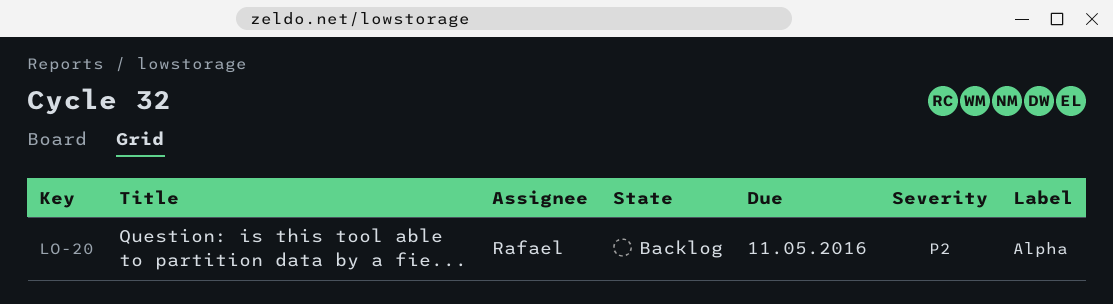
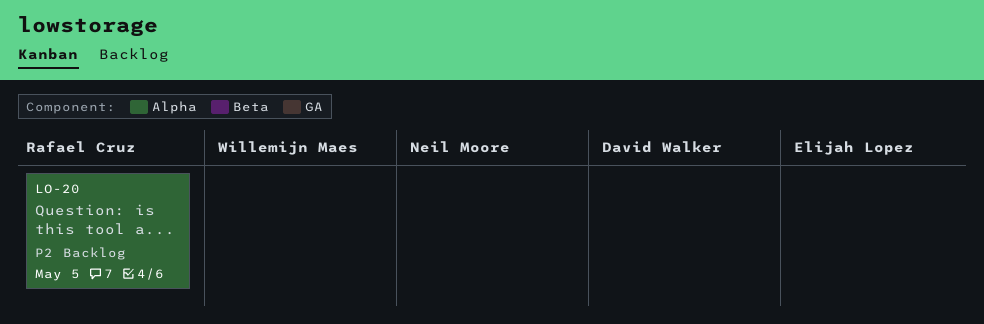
LO-20, due: May 11 -> May 5

